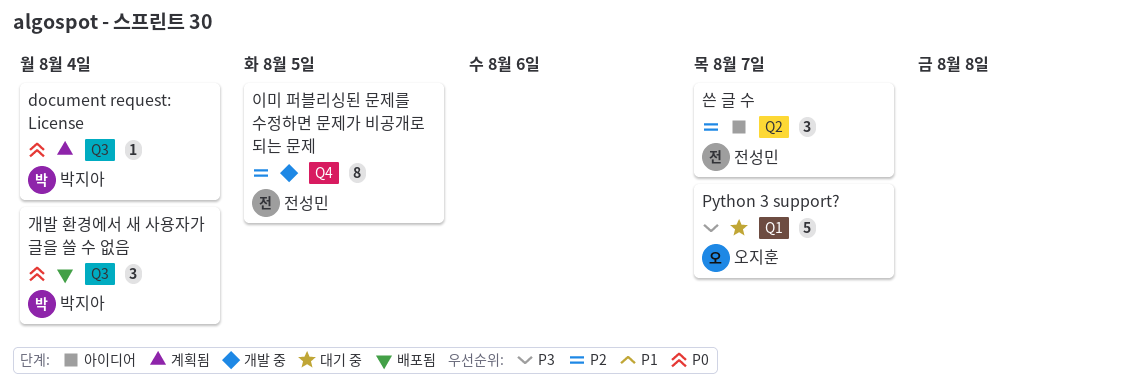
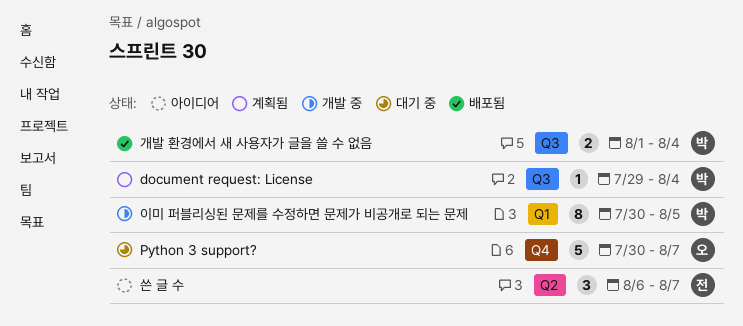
Python 3 support?, label: Q1 -> Q4
개발 환경에서 새 사용자가 글을 쓸 수 없음, estimate: 3 -> 2
이미 퍼블리싱된 문제를 수정하면 문제가 비공개로 되는 문제, owner: 전성민 -> 박지아
이미 퍼블리싱된 문제를 수정하면 문제가 비공개로 되는 문제, label: Q4 -> Q1

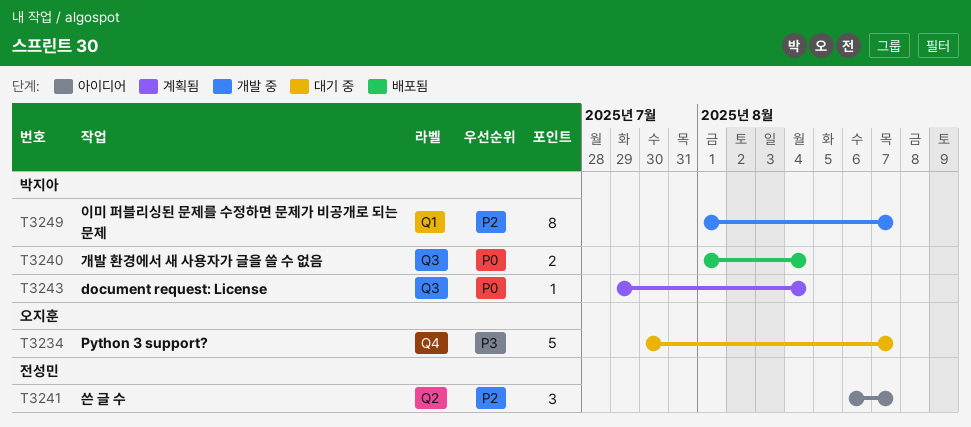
이미 퍼블리싱된 문제를 수정하면 문제가 비공개로 되는 문제, start: Jul 30 -> Aug 1
이미 퍼블리싱된 문제를 수정하면 문제가 비공개로 되는 문제, due: Aug 5 -> Aug 7

